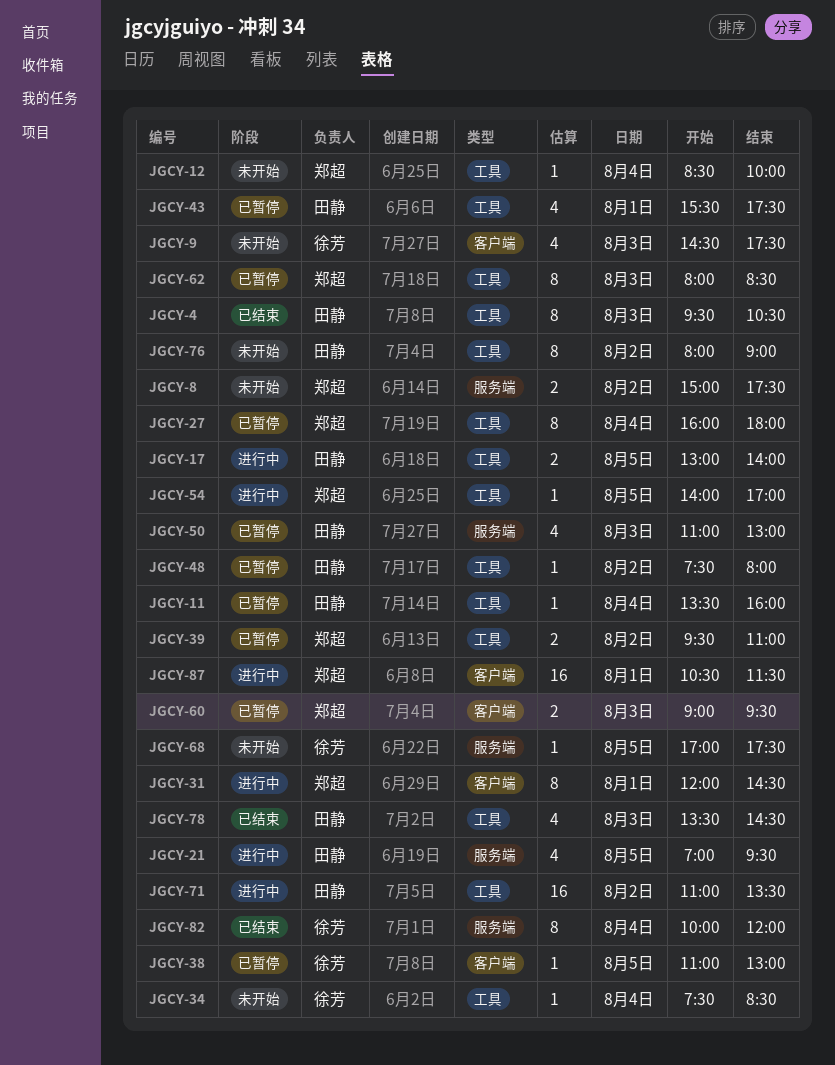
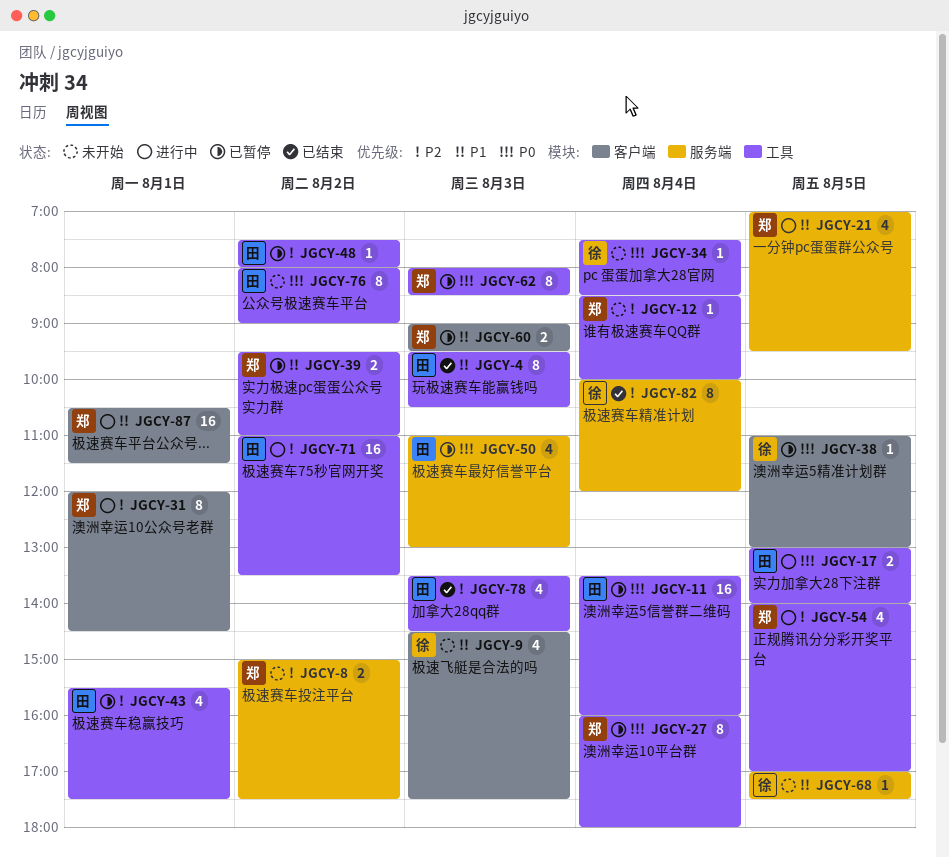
JGCY-11, estimate: 1 -> 16
JGCY-21, owner: 田静 -> 郑超
JGCY-54, estimate: 1 -> 4

